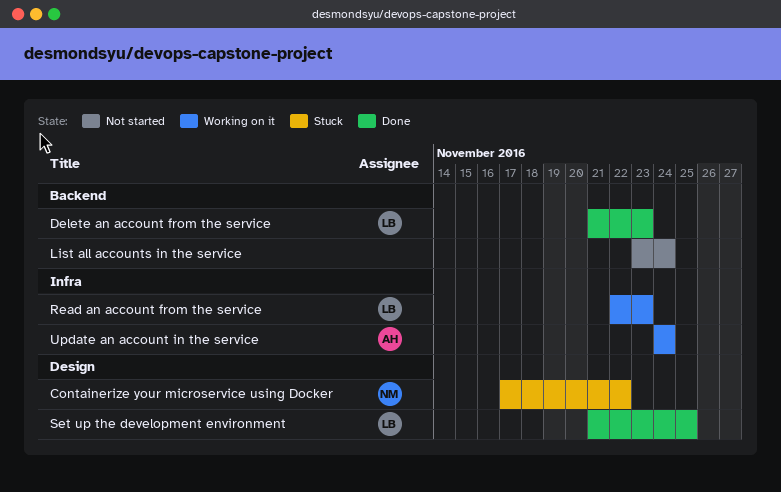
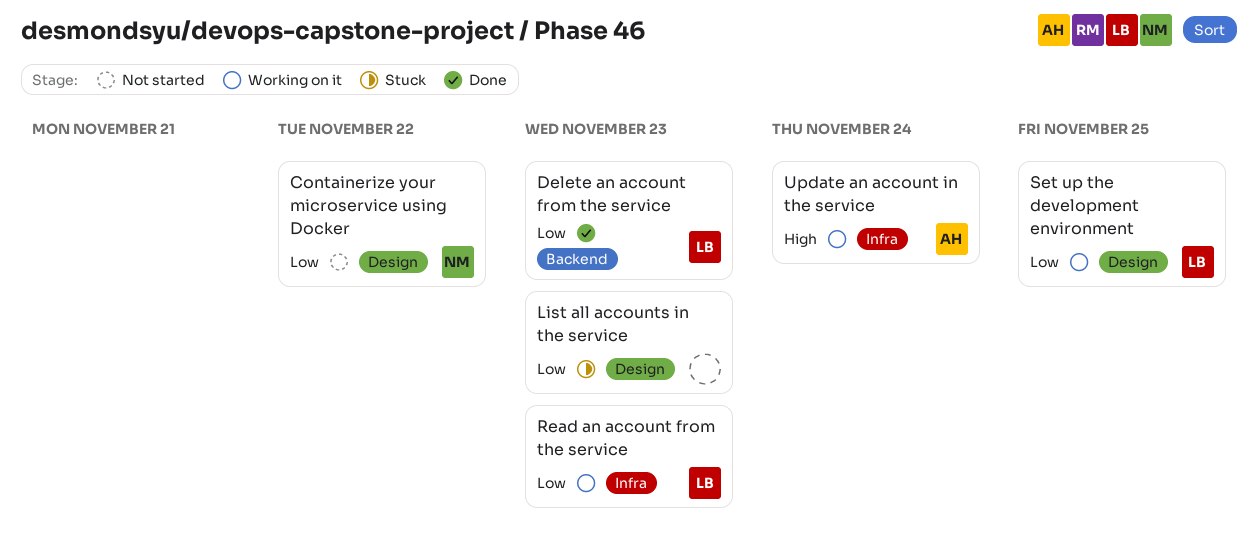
Containerize your microservice using Docker, status: Stuck -> Not started
List all accounts in the service, status: Not started -> Stuck
List all accounts in the service, label: Backend -> Design
List all accounts in the service, due: Nov 24 -> Nov 23
Set up the development environment, status: Done -> Working on it

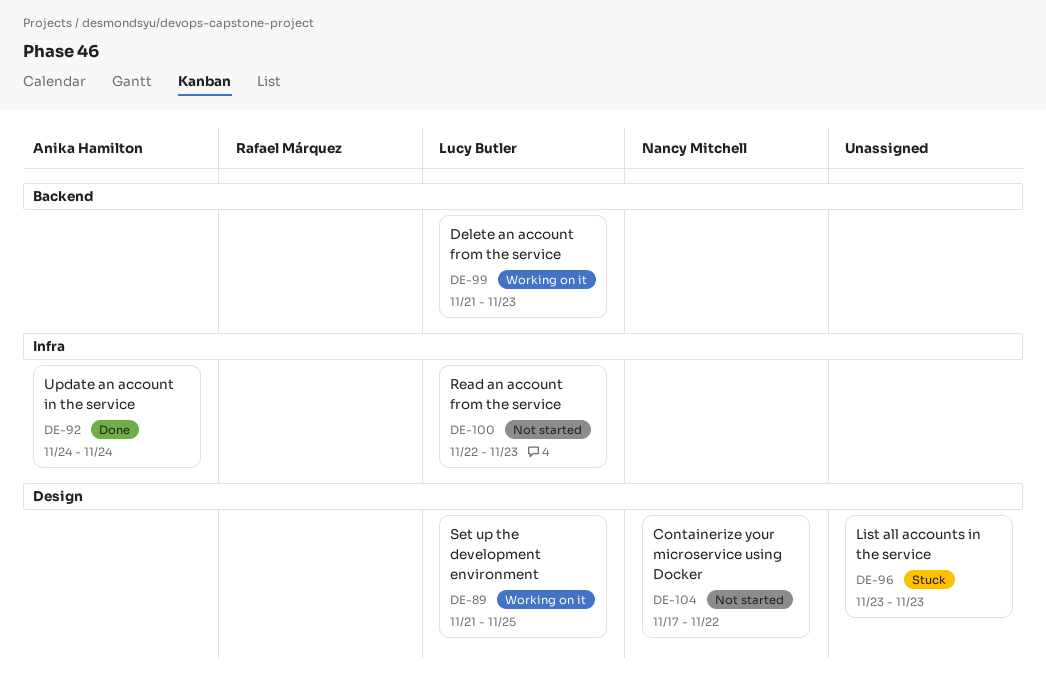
Delete an account from the service, status: Done -> Working on it
Read an account from the service, status: Working on it -> Not started
Update an account in the service, status: Working on it -> Done

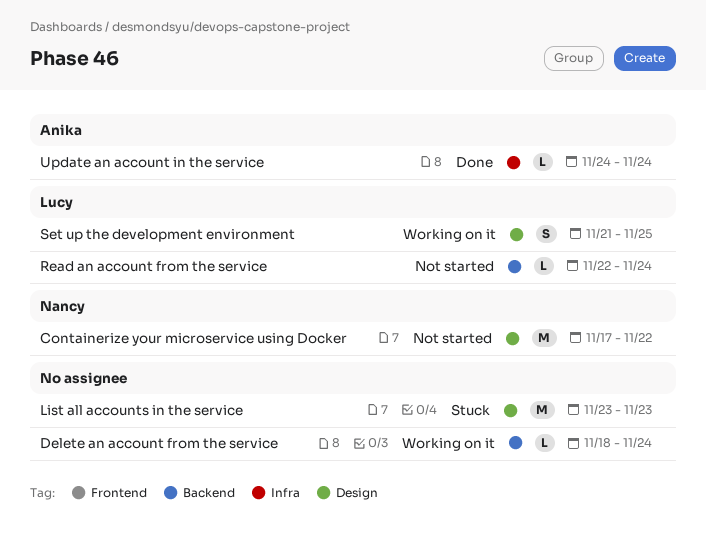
Delete an account from the service, owner: Lucy Butler -> none
Delete an account from the service, start: Nov 21 -> Nov 18
Delete an account from the service, due: Nov 23 -> Nov 24
Read an account from the service, label: Infra -> Backend
Read an account from the service, due: Nov 23 -> Nov 24

